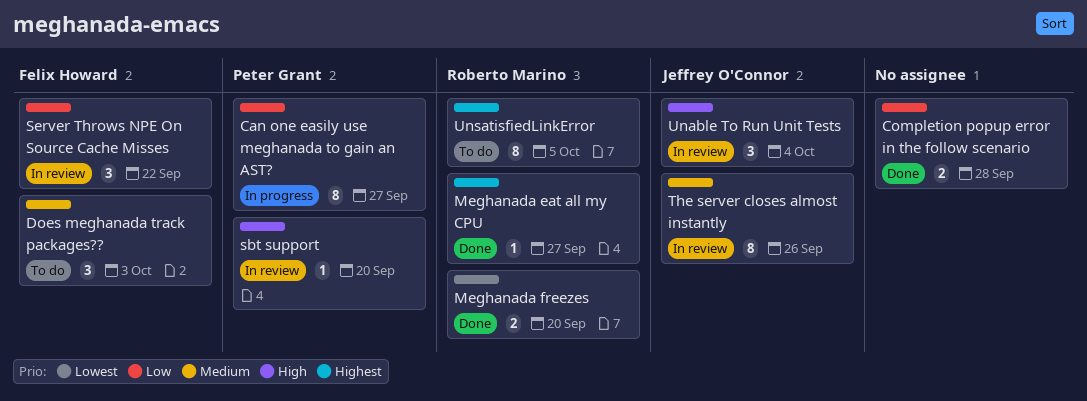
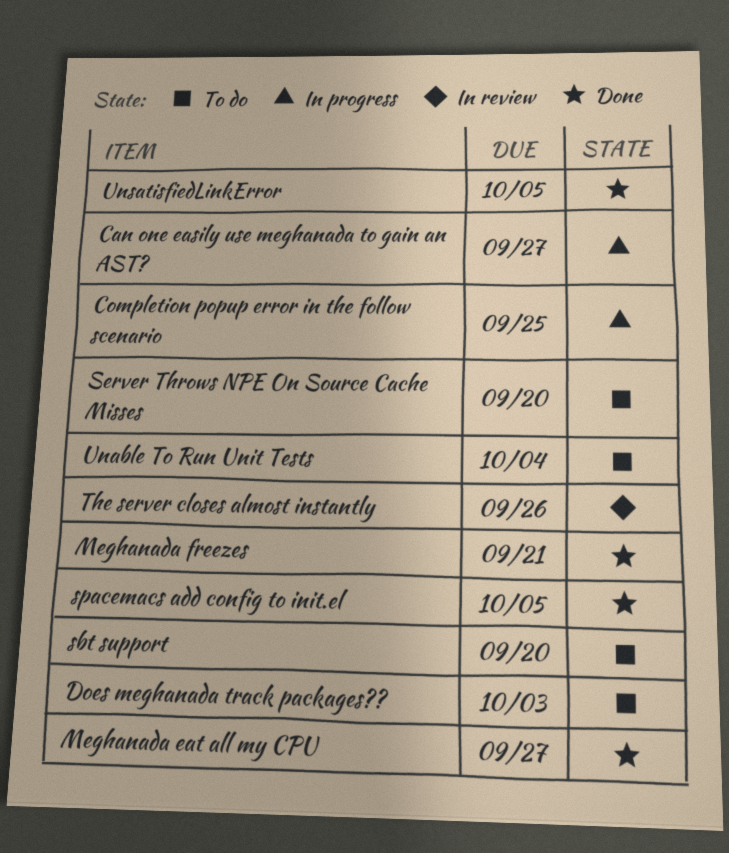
Completion popup error in the follow scenario, status: Done -> In progress
Completion popup error in the follow scenario, due: Sep 28 -> Sep 25
Meghanada freezes, due: Sep 20 -> Sep 21
sbt support, status: In review -> To do
Server Throws NPE On Source Cache Misses, status: In review -> To do
Server Throws NPE On Source Cache Misses, due: Sep 22 -> Sep 20
spacemacs add config to init.el: none -> present
Unable To Run Unit Tests, status: In review -> To do
UnsatisfiedLinkError, status: To do -> Done

